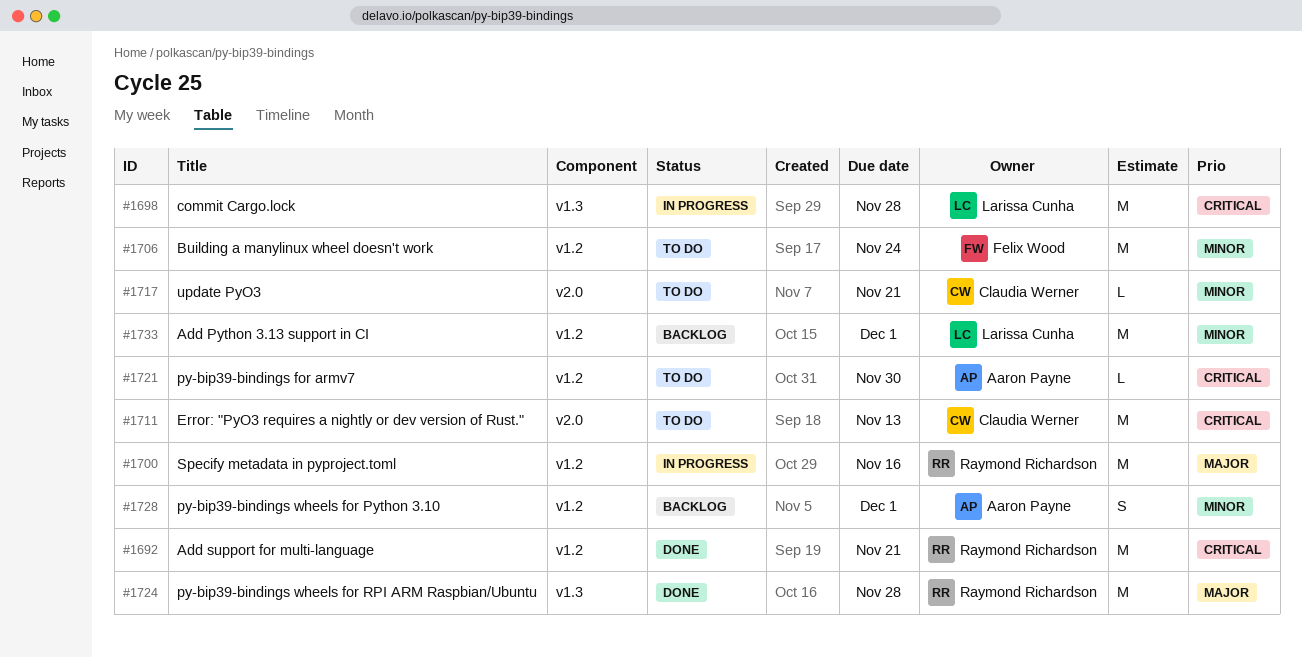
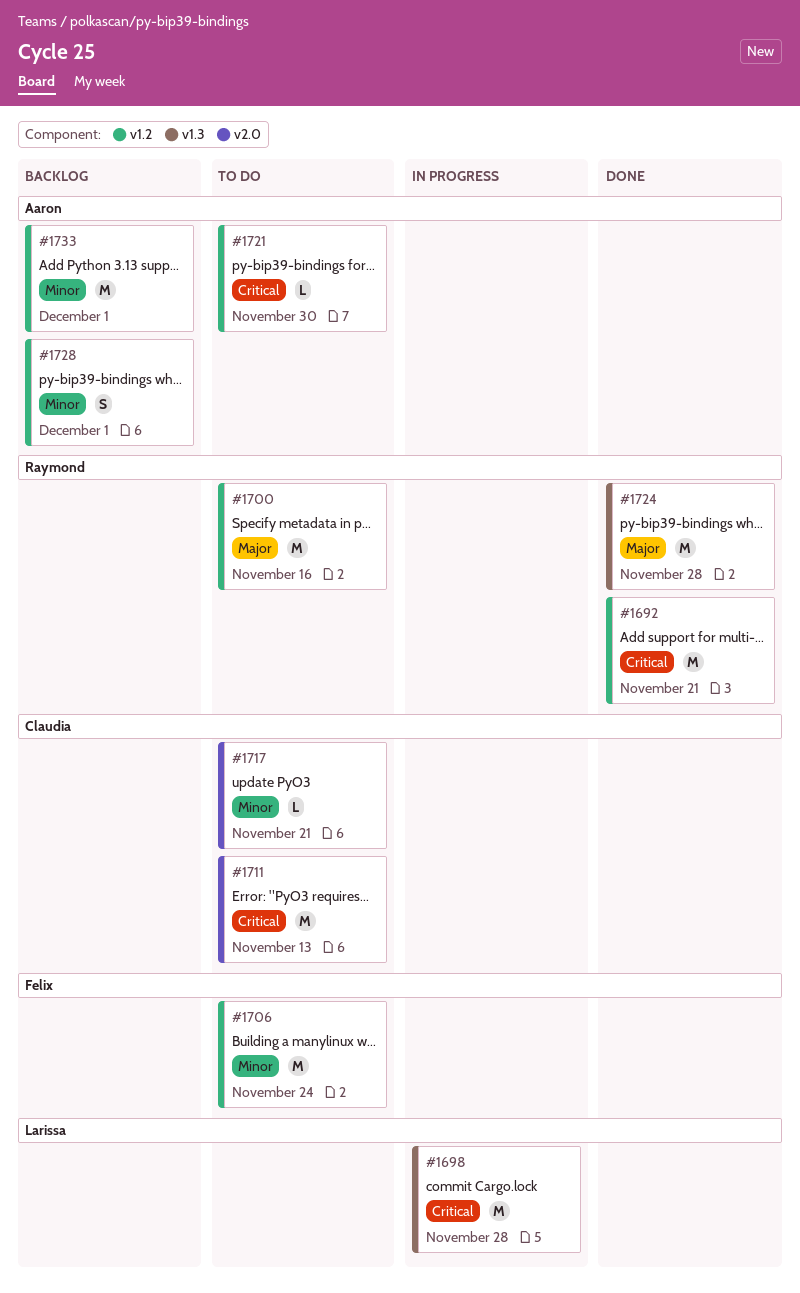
#1700, status: In progress -> To do
#1733, owner: Larissa Cunha -> Aaron Payne

